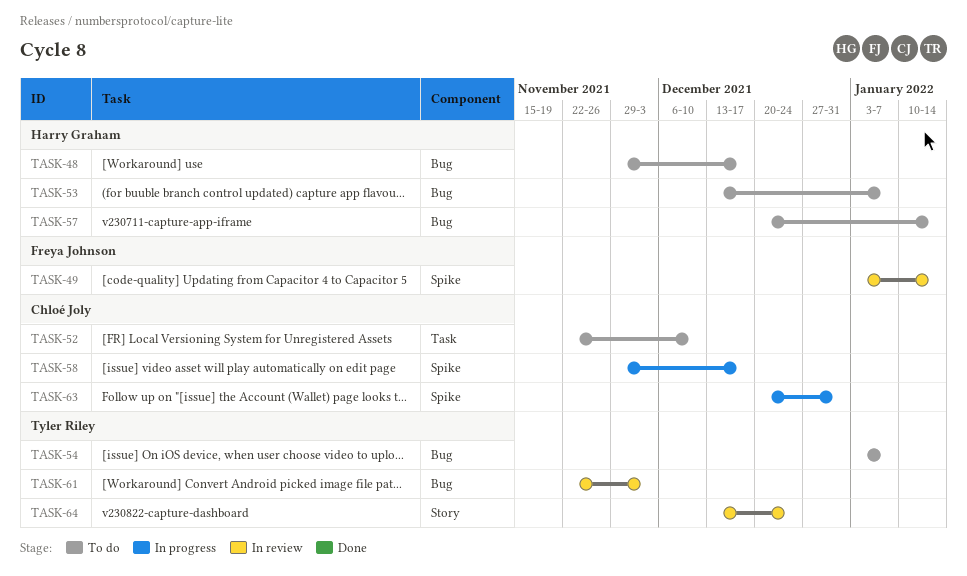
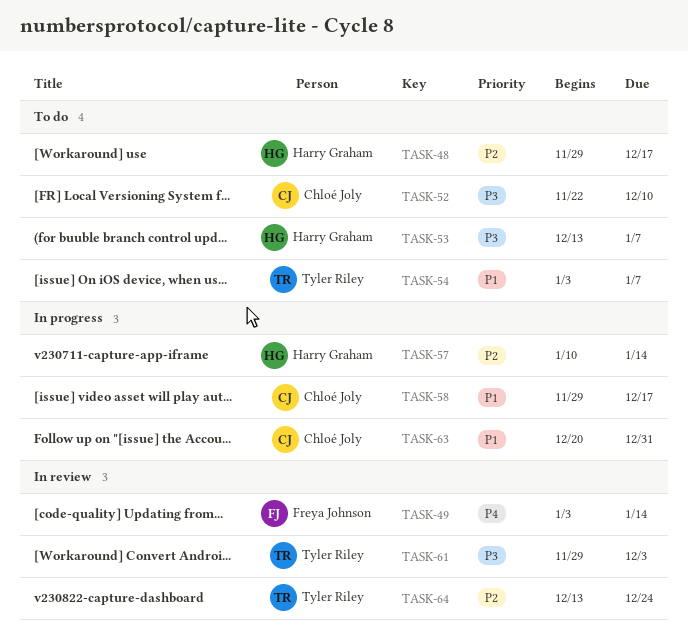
TASK-57, status: To do -> In progress
TASK-57, start: Dec 20 -> Jan 10
TASK-61, start: Nov 22 -> Nov 29

